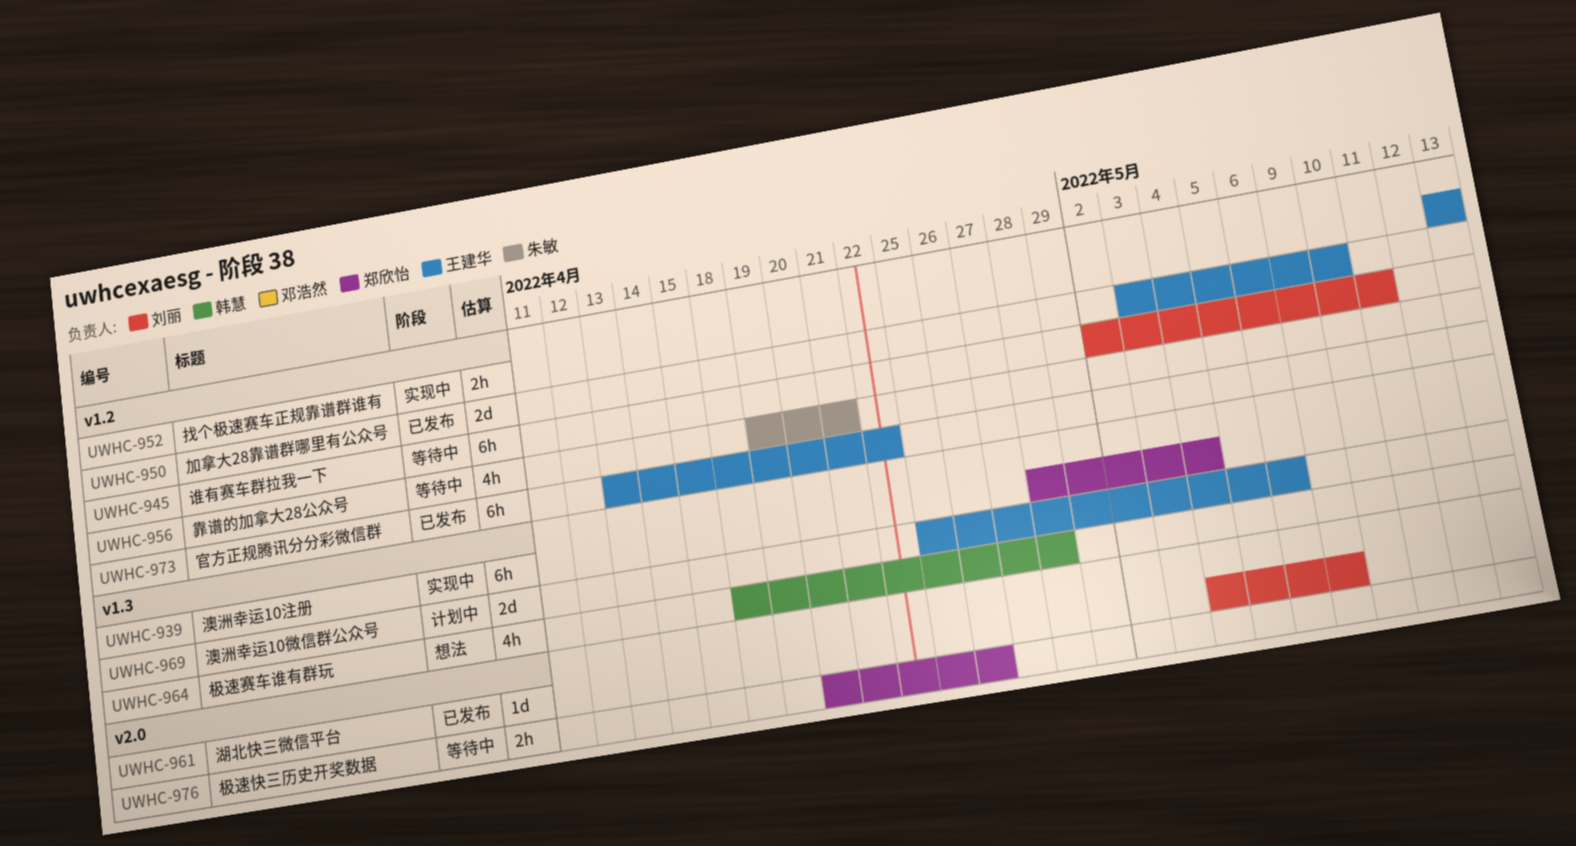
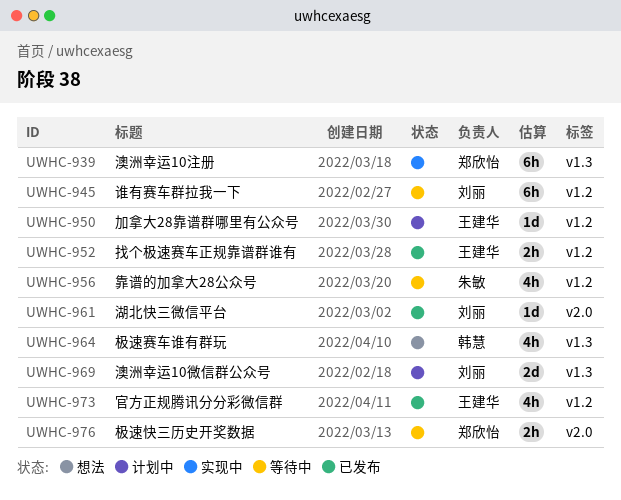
UWHC-950, status: 已发布 -> 计划中
UWHC-950, estimate: 2d -> 1d
UWHC-952, status: 实现中 -> 已发布
UWHC-969, owner: 王建华 -> 刘丽
UWHC-973, estimate: 6h -> 4h

